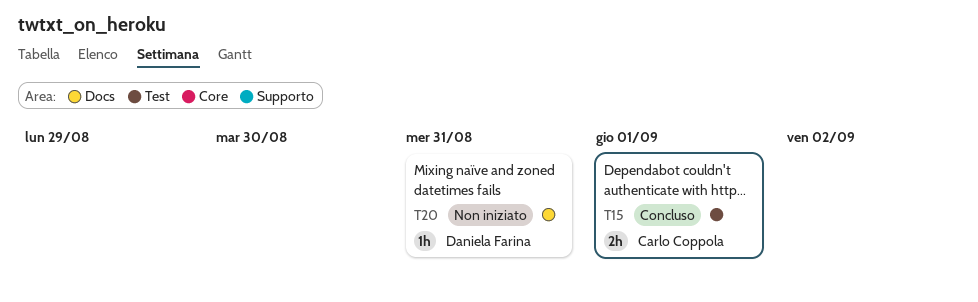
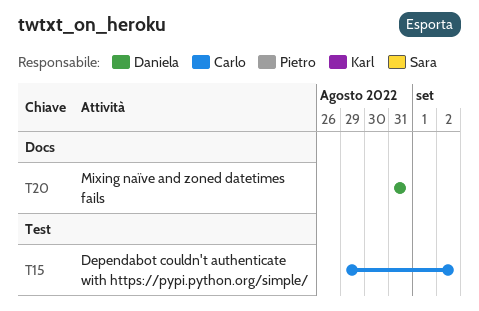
T15, due: Sep 1 -> Sep 2

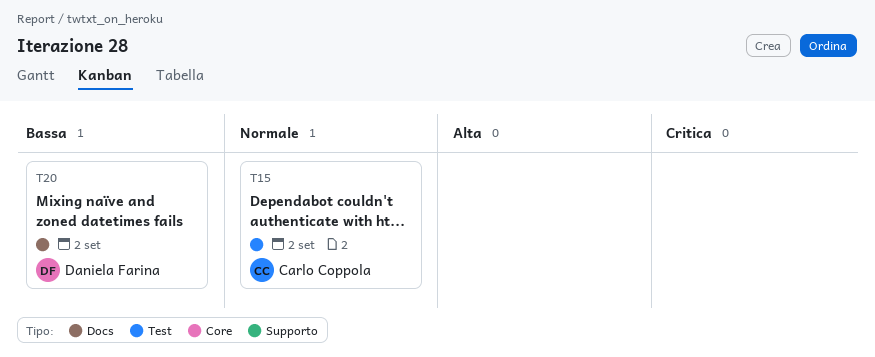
T20, due: Aug 31 -> Sep 2

